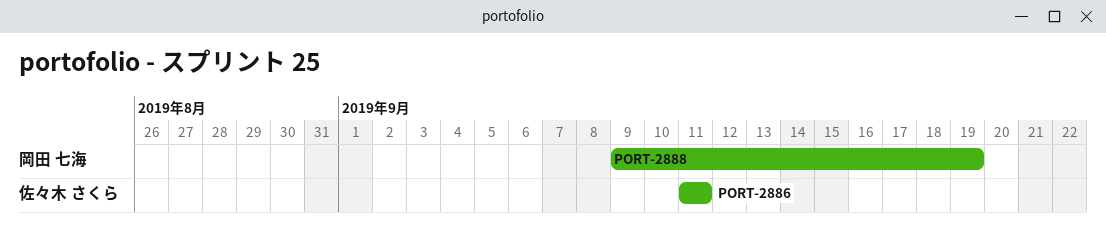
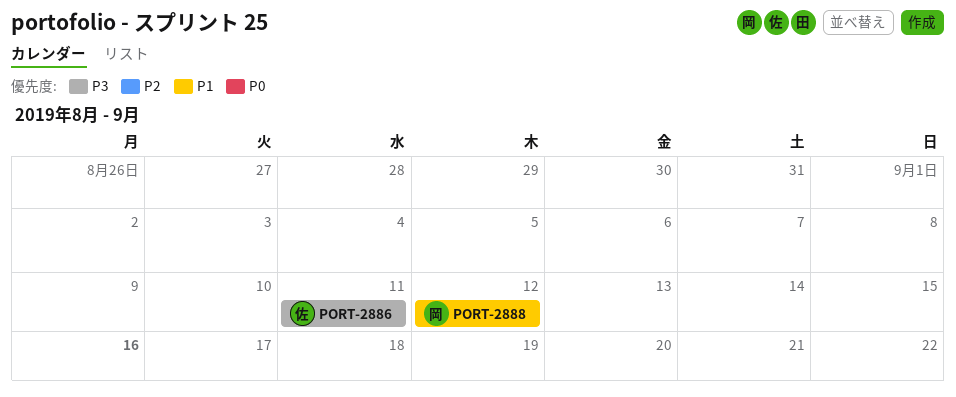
PORT-2888, start: Sep 9 -> Sep 12
PORT-2888, due: Sep 19 -> Sep 12

